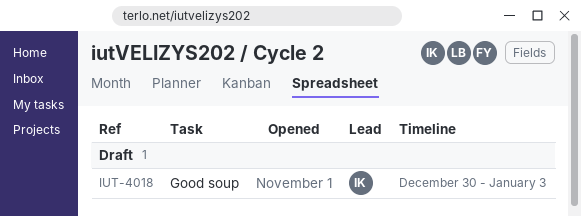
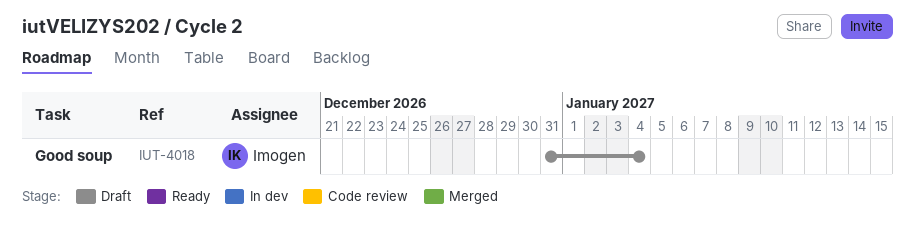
IUT-4018, start: Dec 30 -> Dec 31
IUT-4018, due: Jan 3 -> Jan 4

